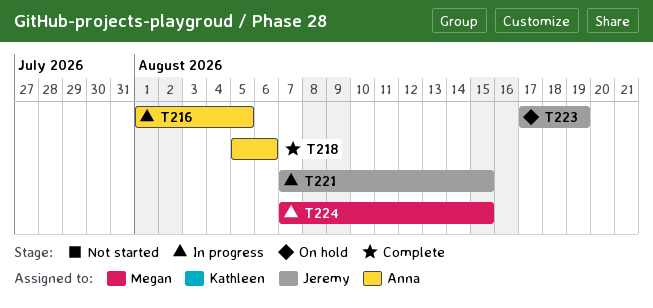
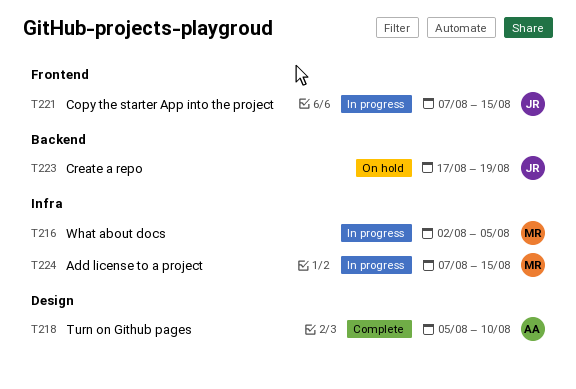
T216, owner: Anna -> Megan
T216, start: Aug 1 -> Aug 2
T218, due: Aug 6 -> Aug 10

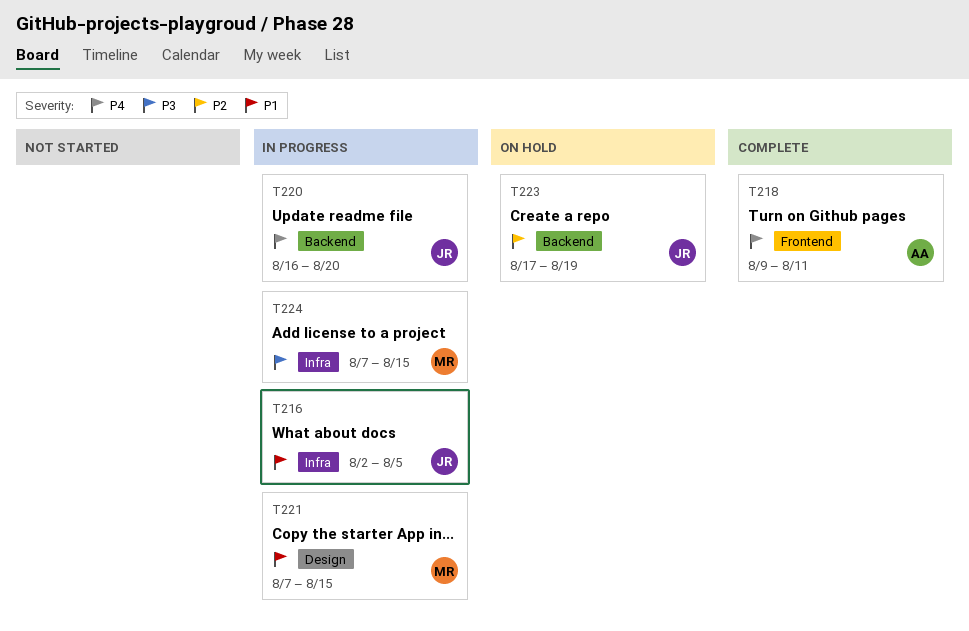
T216, owner: MR -> JR
T218, label: Design -> Frontend
T218, start: Aug 5 -> Aug 9
T218, due: Aug 10 -> Aug 11
T220: none -> present
T221, owner: JR -> MR
T221, label: Frontend -> Design

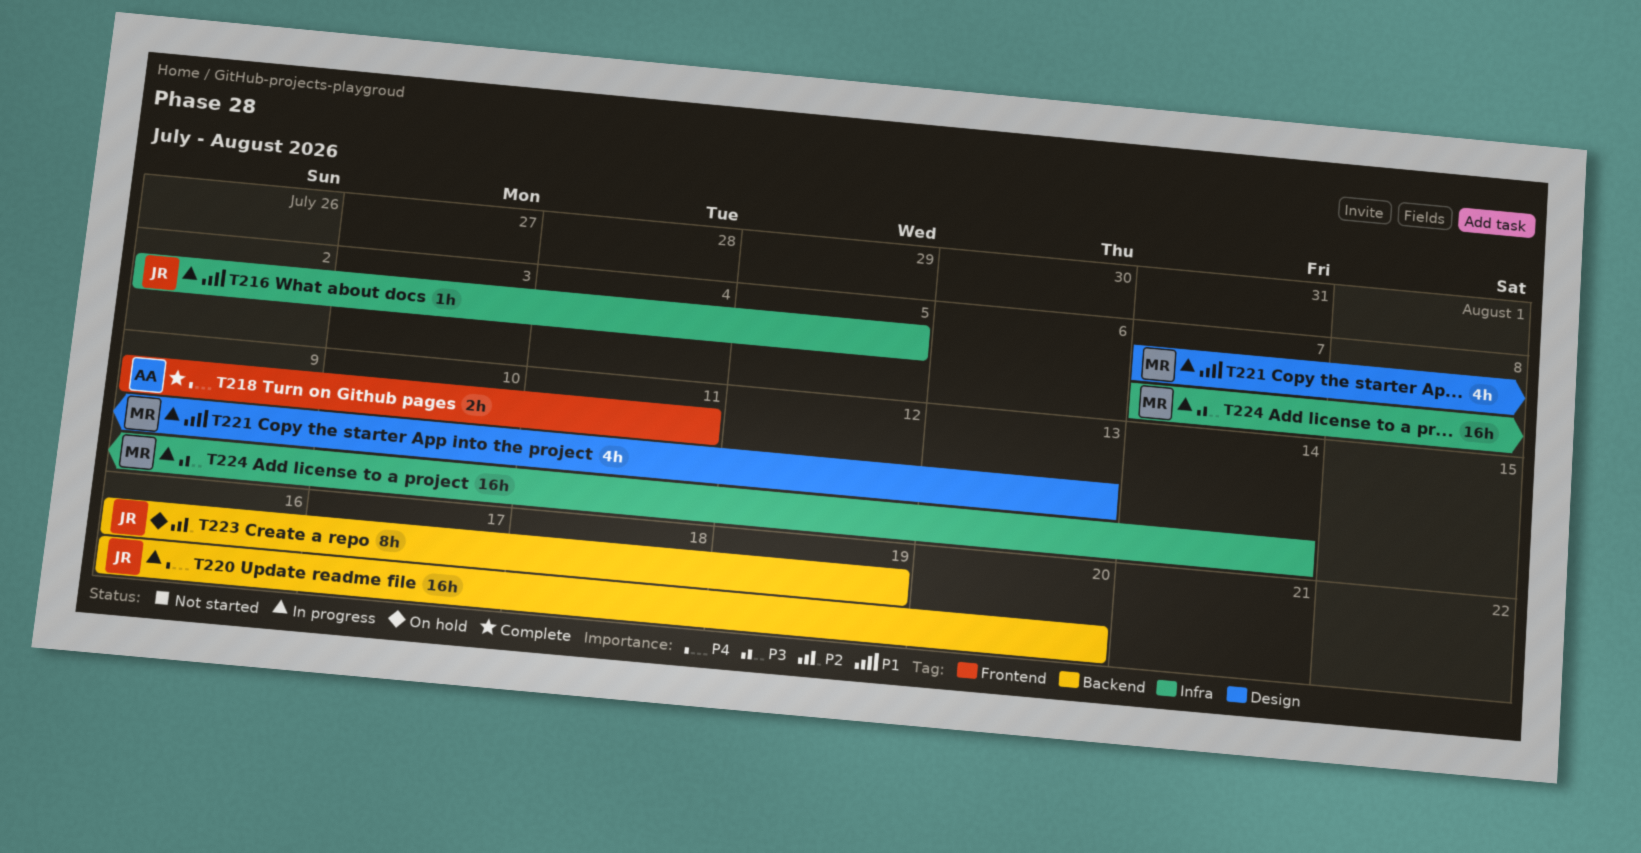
T221, due: Aug 15 -> Aug 13
T223, start: Aug 17 -> Aug 16
T224, due: Aug 15 -> Aug 14

